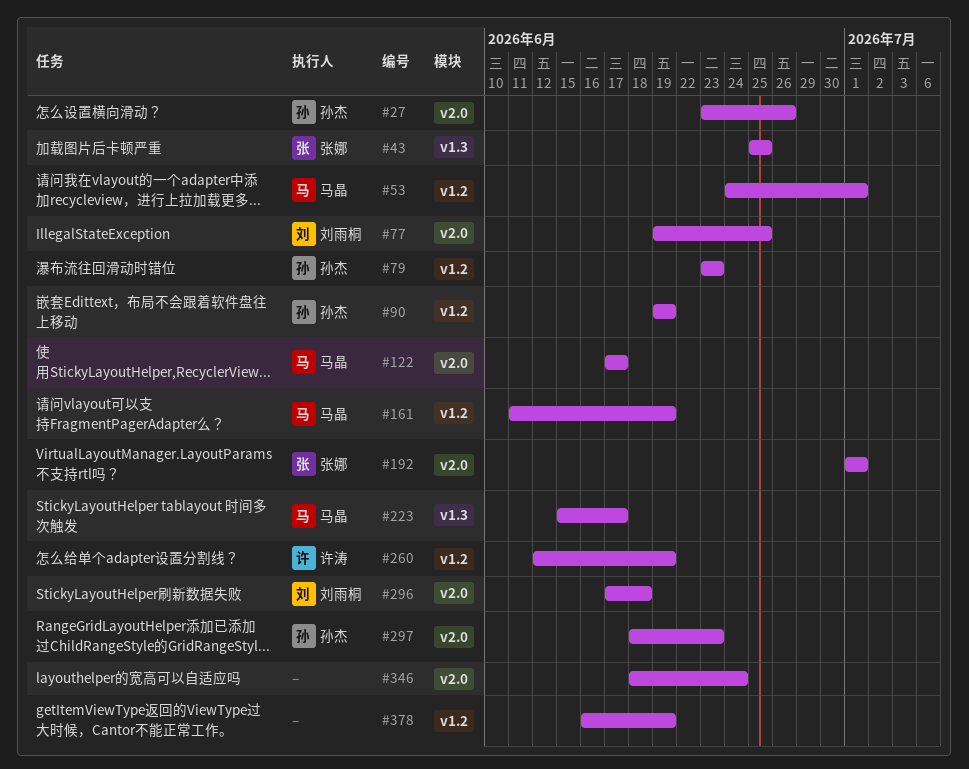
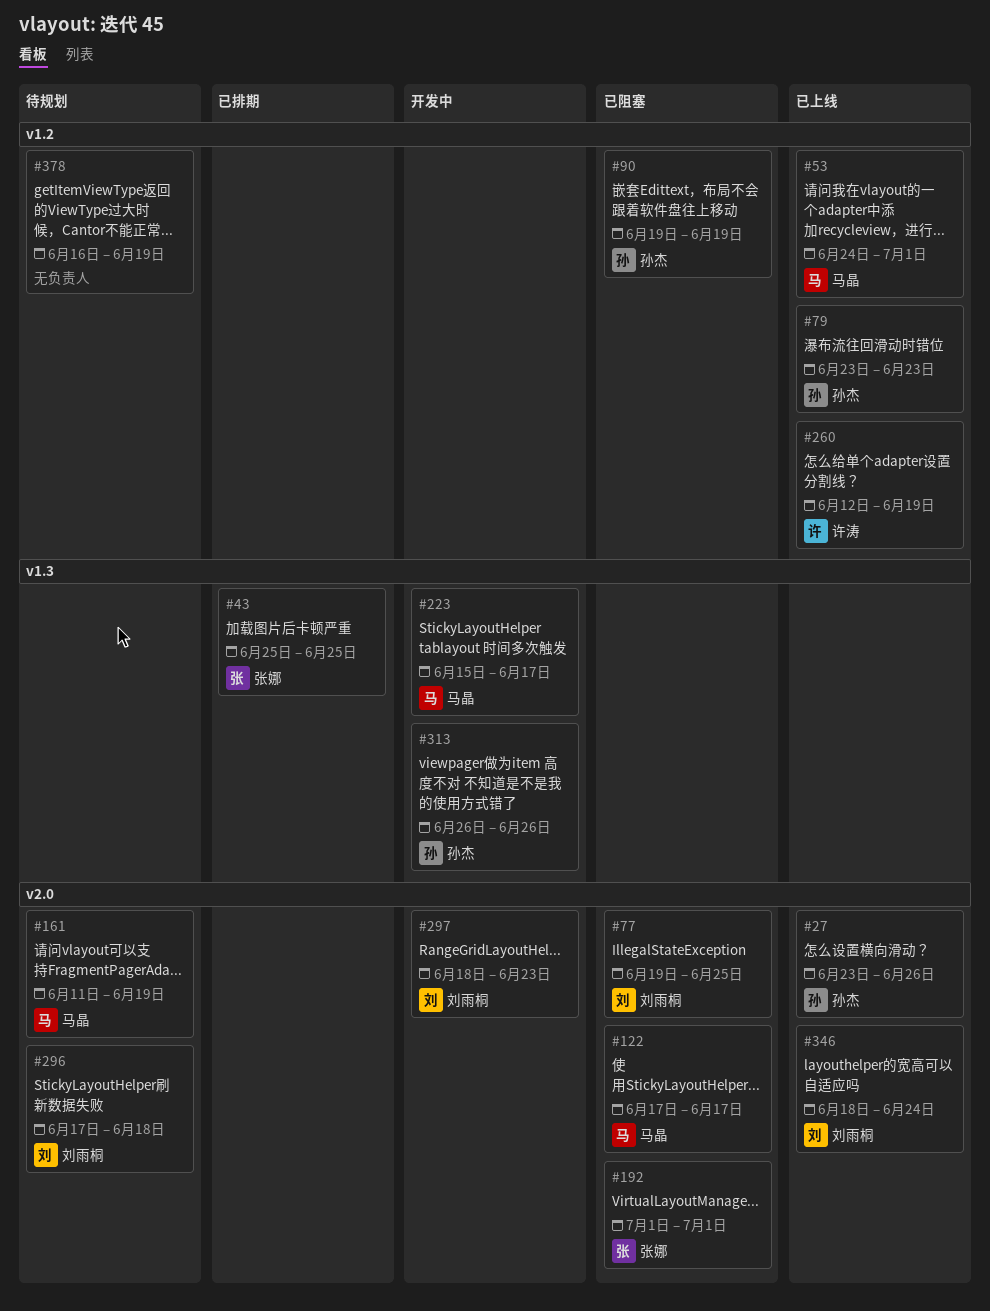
#161, label: v1.2 -> v2.0
#297, owner: 孙杰 -> 刘雨桐
#313: none -> present
#346, owner: none -> 刘雨桐

